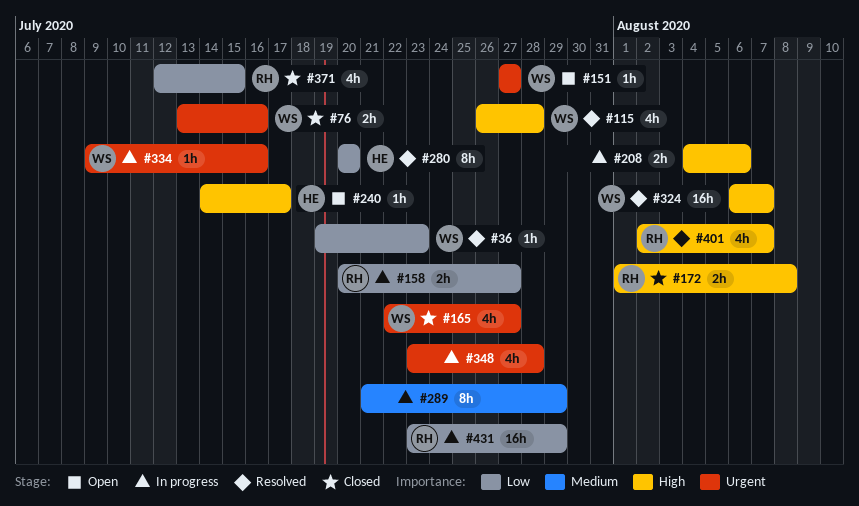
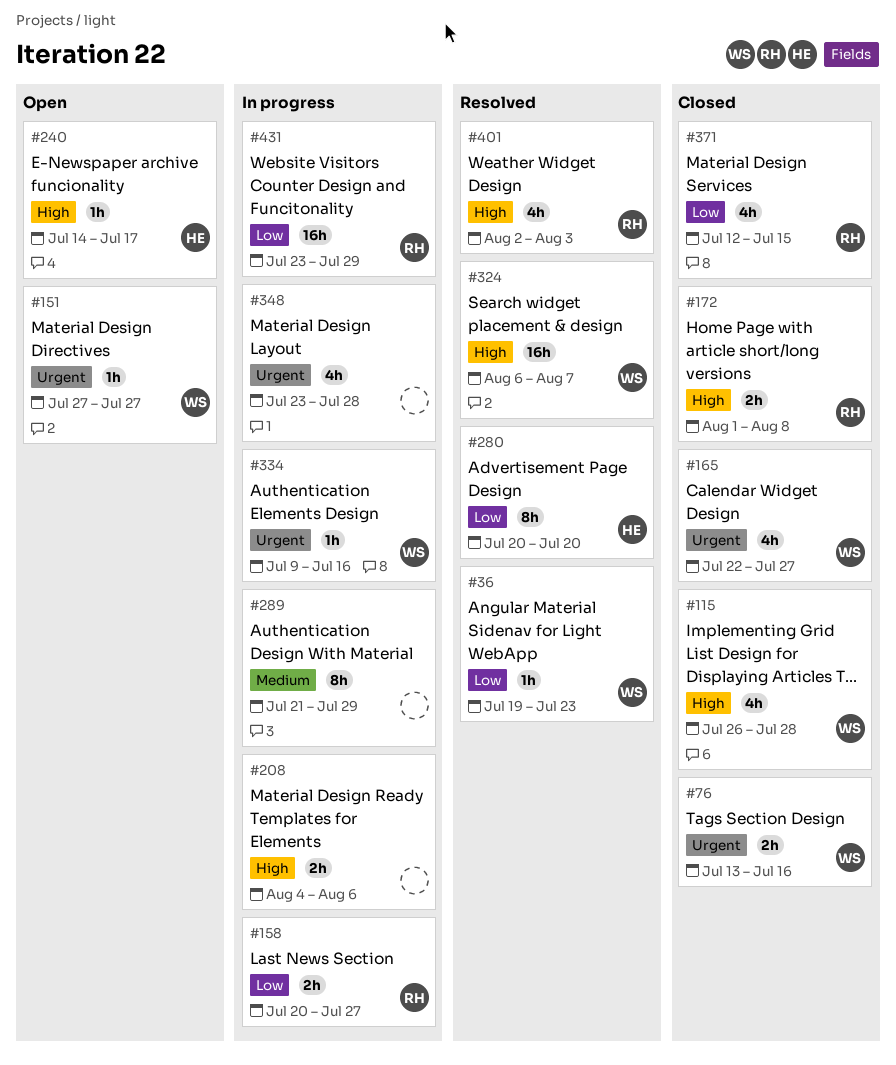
#115, status: Resolved -> Closed
#401, due: Aug 7 -> Aug 3

